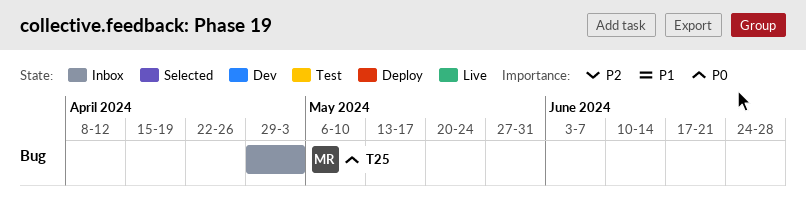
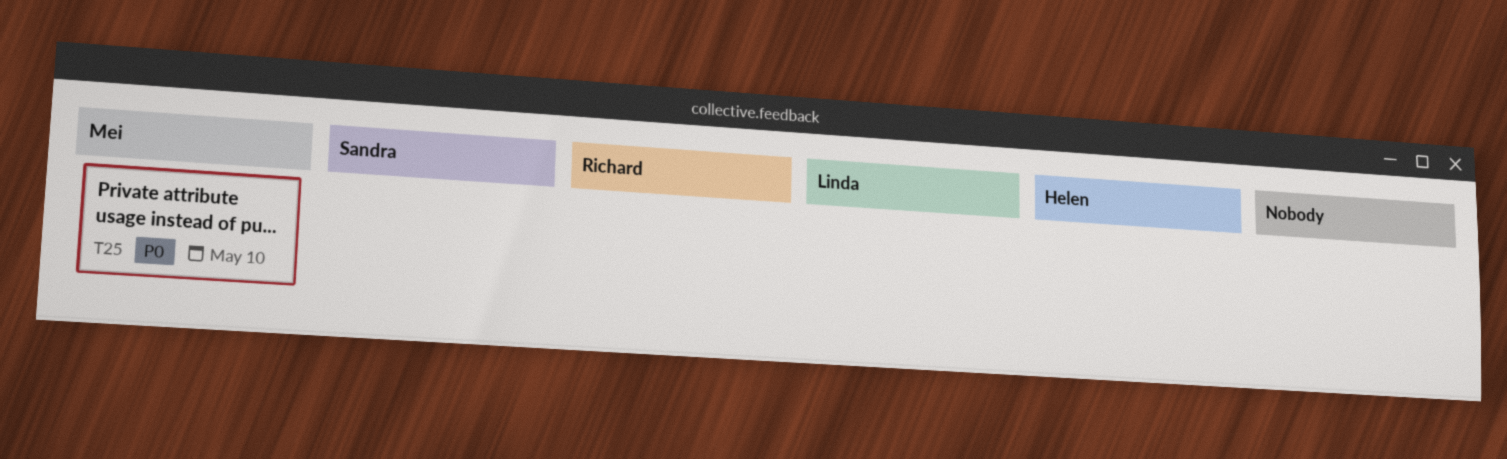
T25, due: May 3 -> May 10

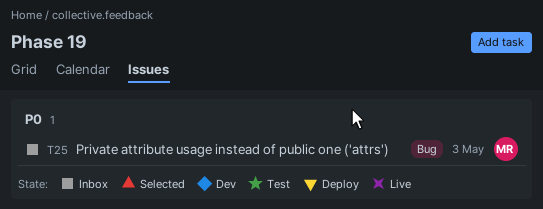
T25, due: May 10 -> May 3

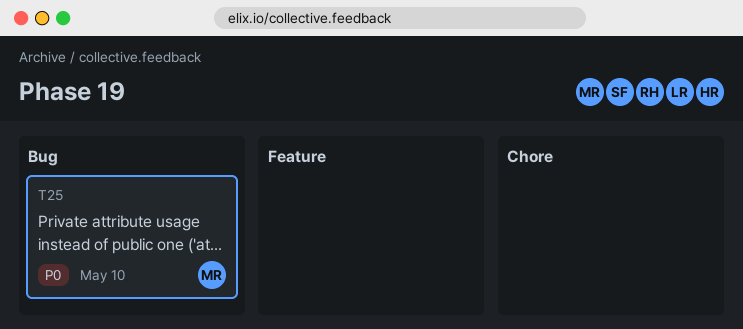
T25, due: May 3 -> May 10

